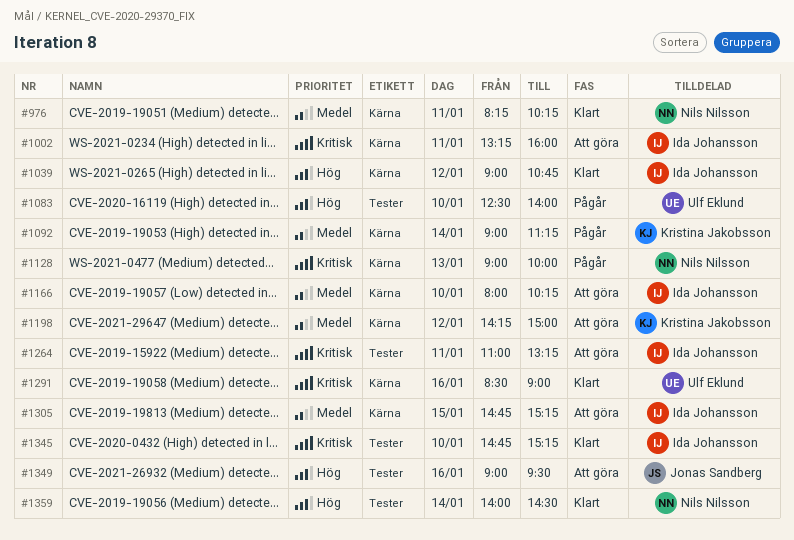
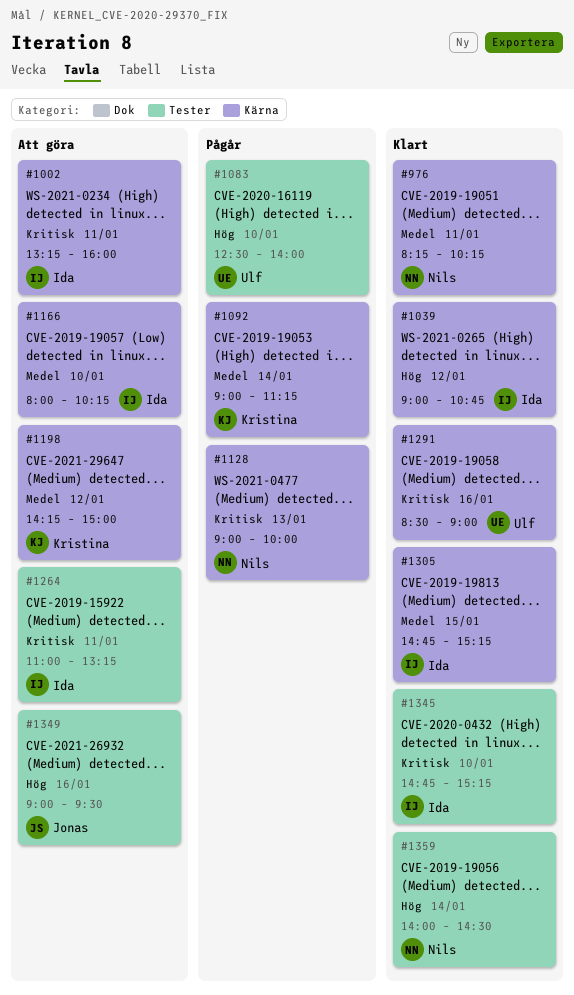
#1305, status: Att göra -> Klart

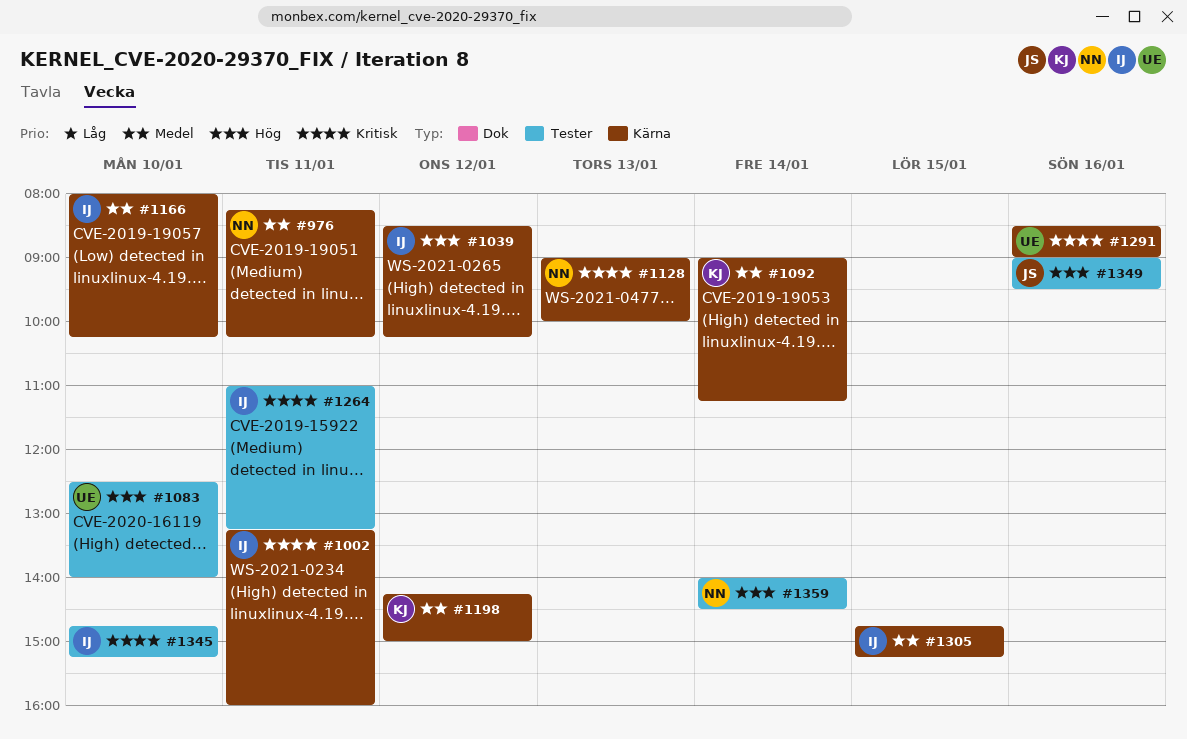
#1039, begins: 09:00 -> 08:30
#1039, ends: 10:45 -> 10:15

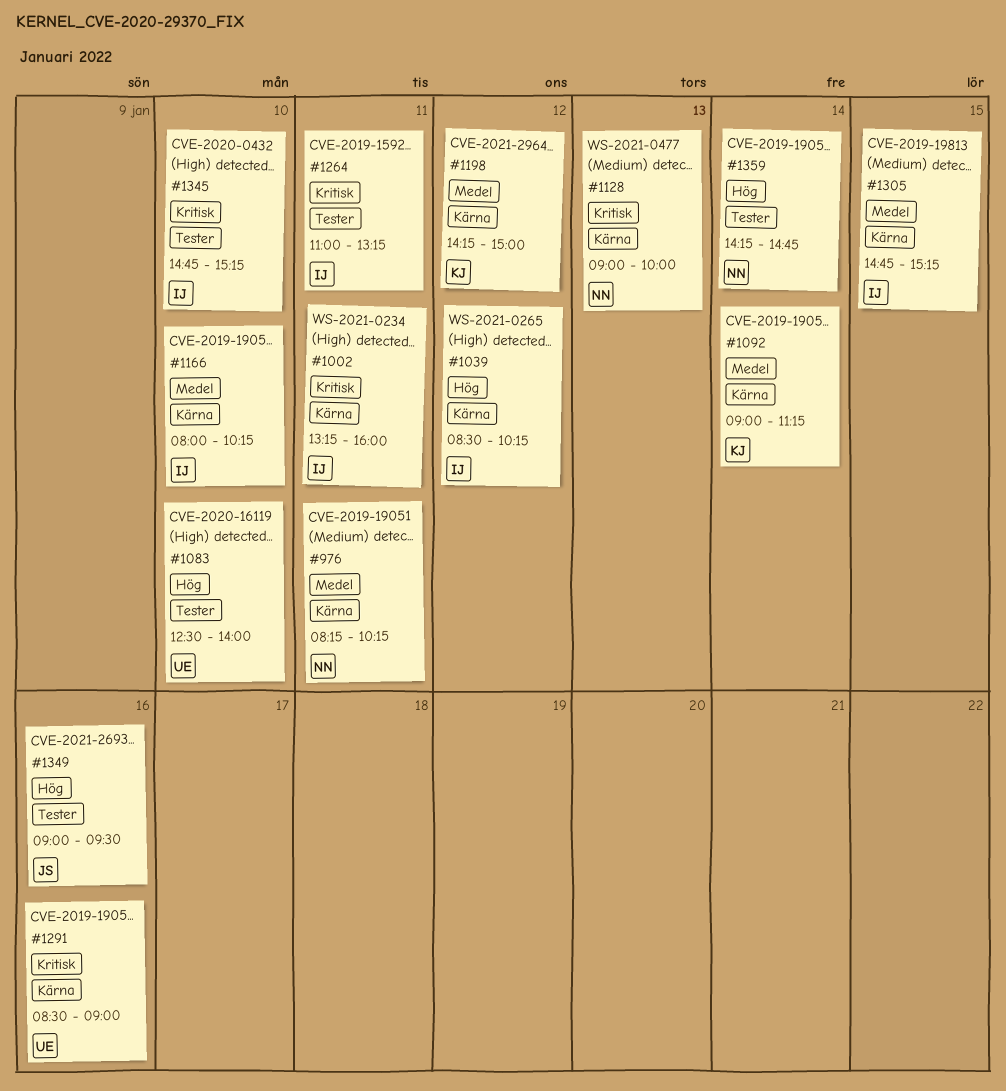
#1359, begins: 14:00 -> 14:15
#1359, ends: 14:30 -> 14:45

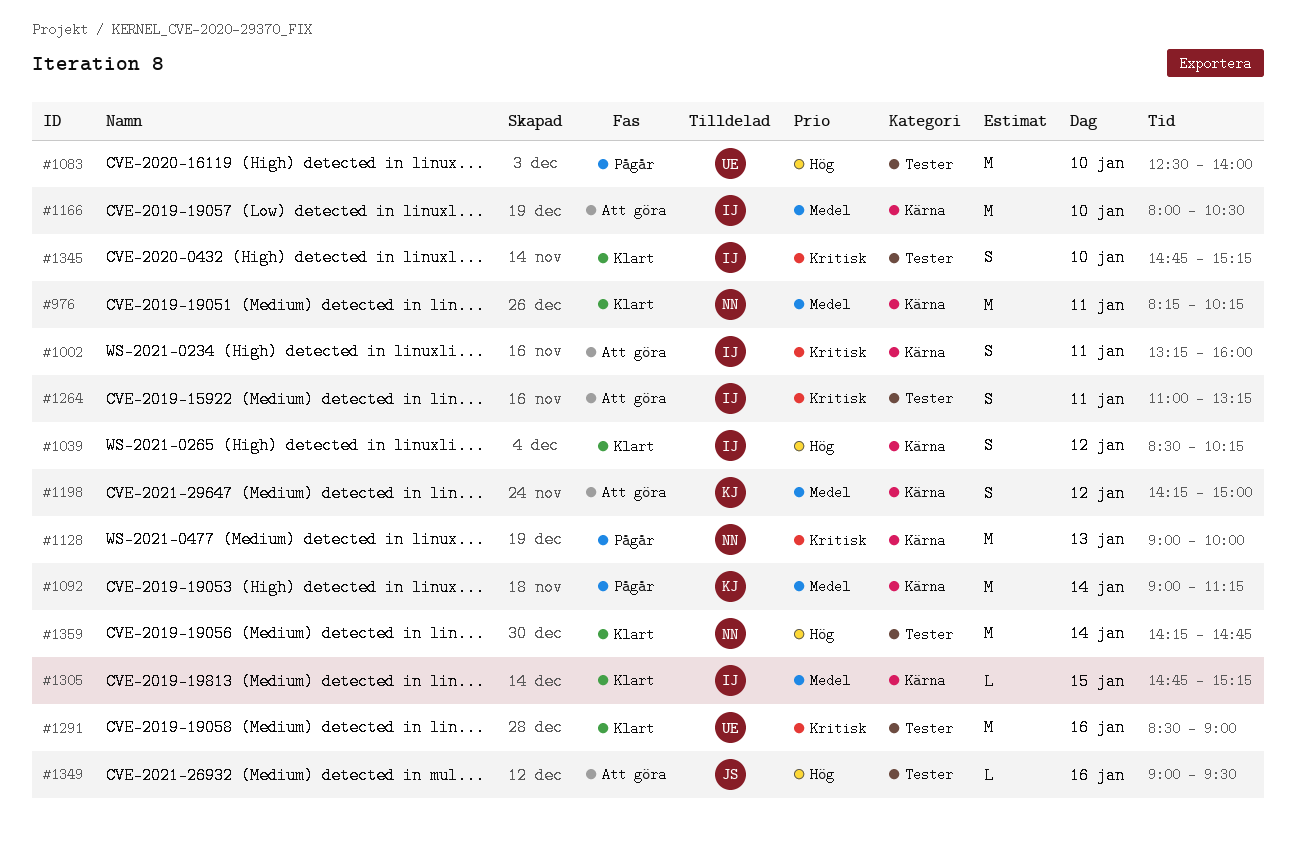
#1166, ends: 10:15 -> 10:30
#1291, label: Kärna -> Tester

